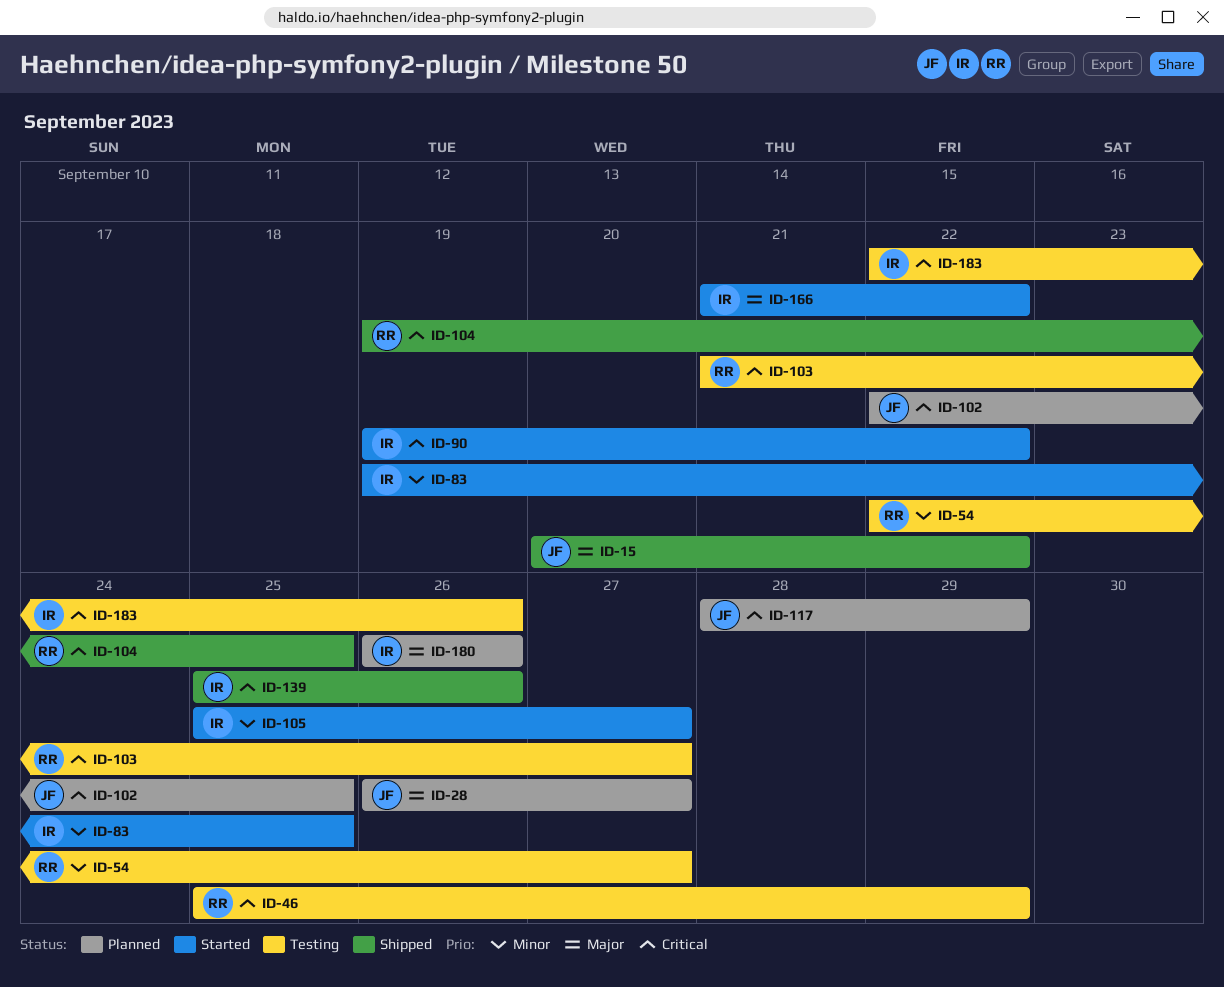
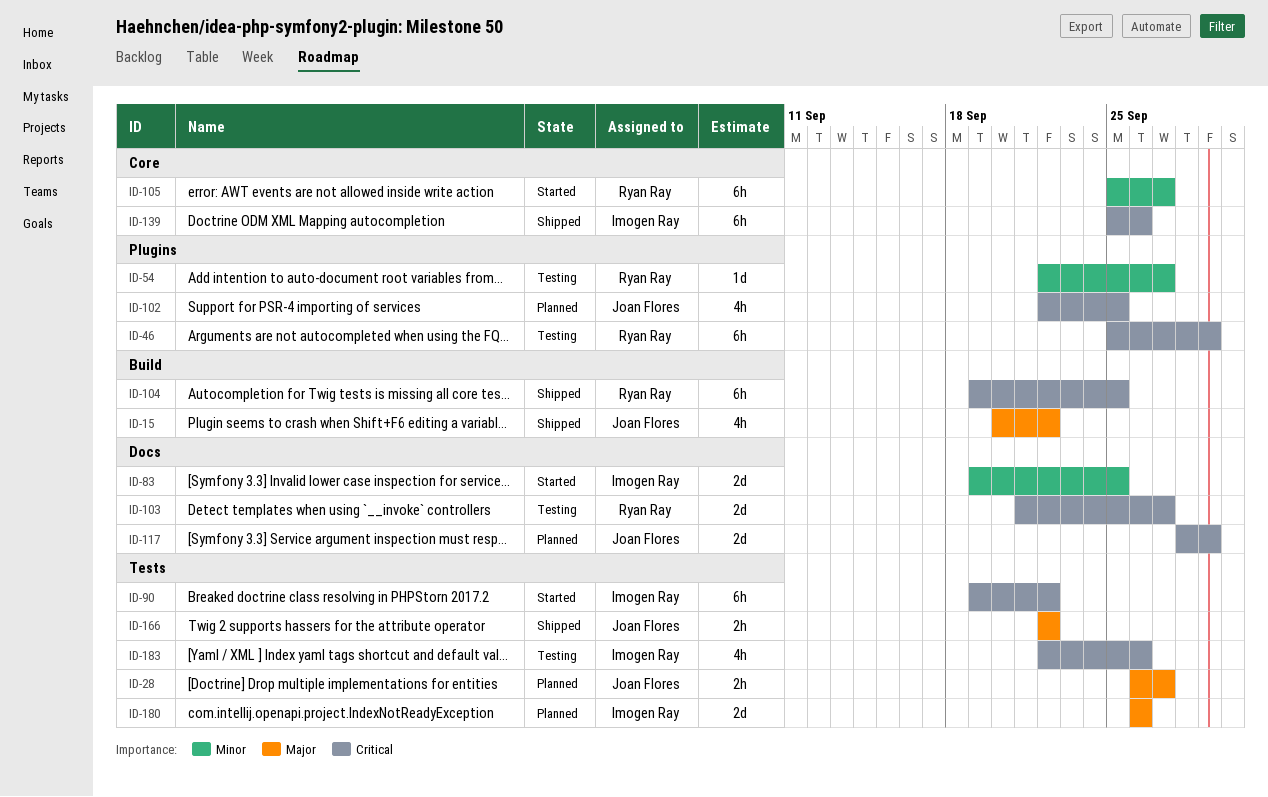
ID-105, owner: Imogen Ray -> Ryan Ray
ID-166, status: Started -> Shipped
ID-166, owner: Imogen Ray -> Joan Flores
ID-166, start: Sep 21 -> Sep 22

